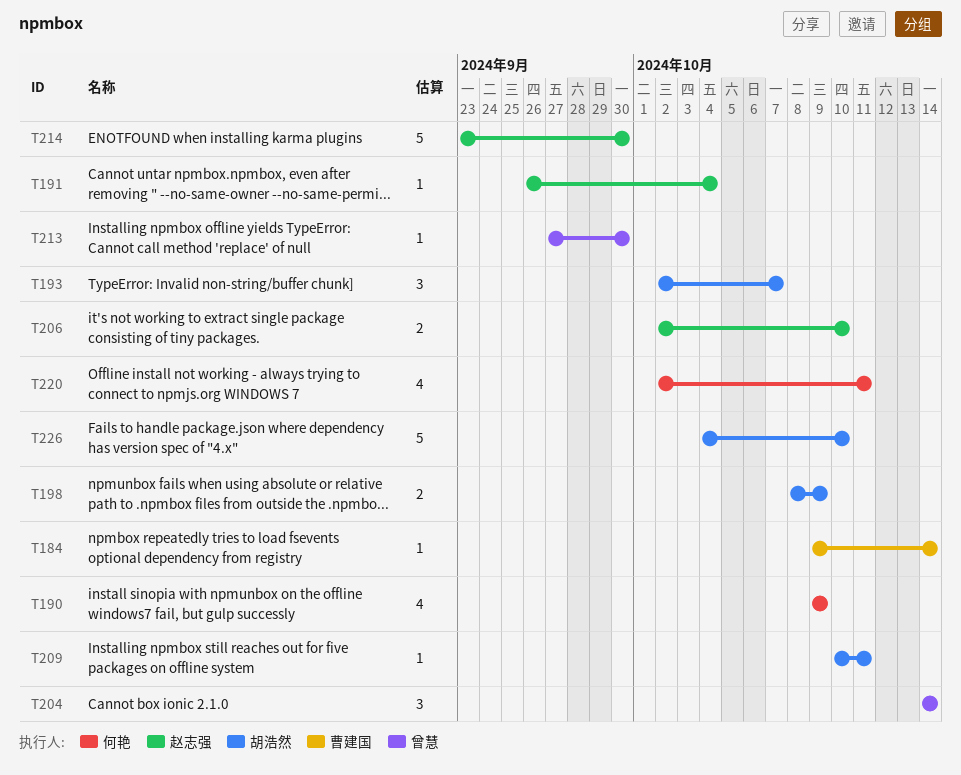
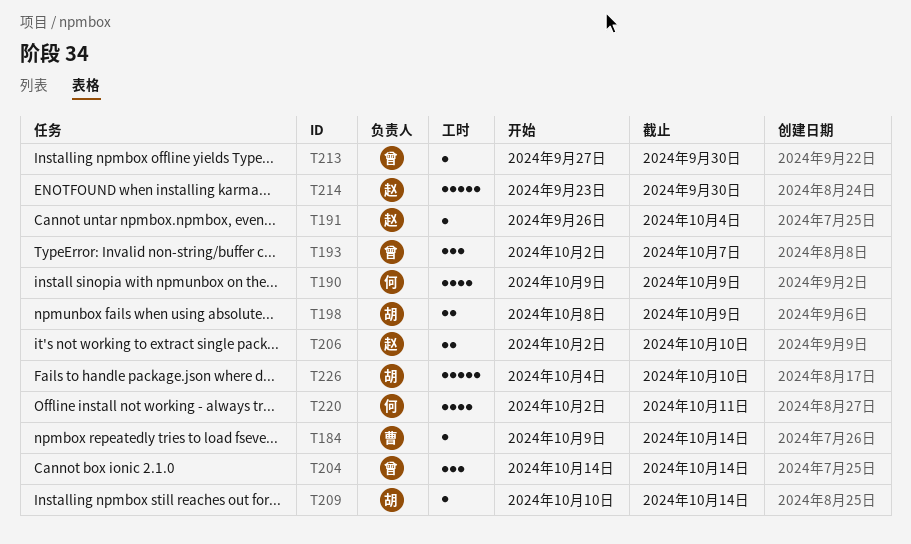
T193, owner: 胡浩然 -> 曾慧
T209, due: Oct 11 -> Oct 14

